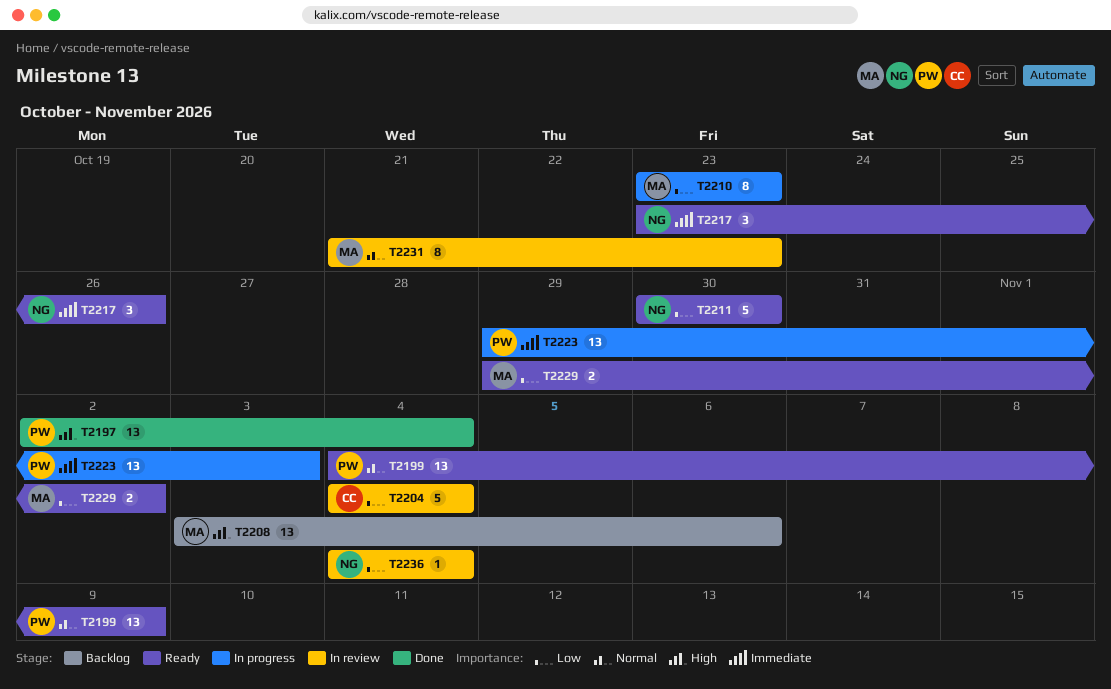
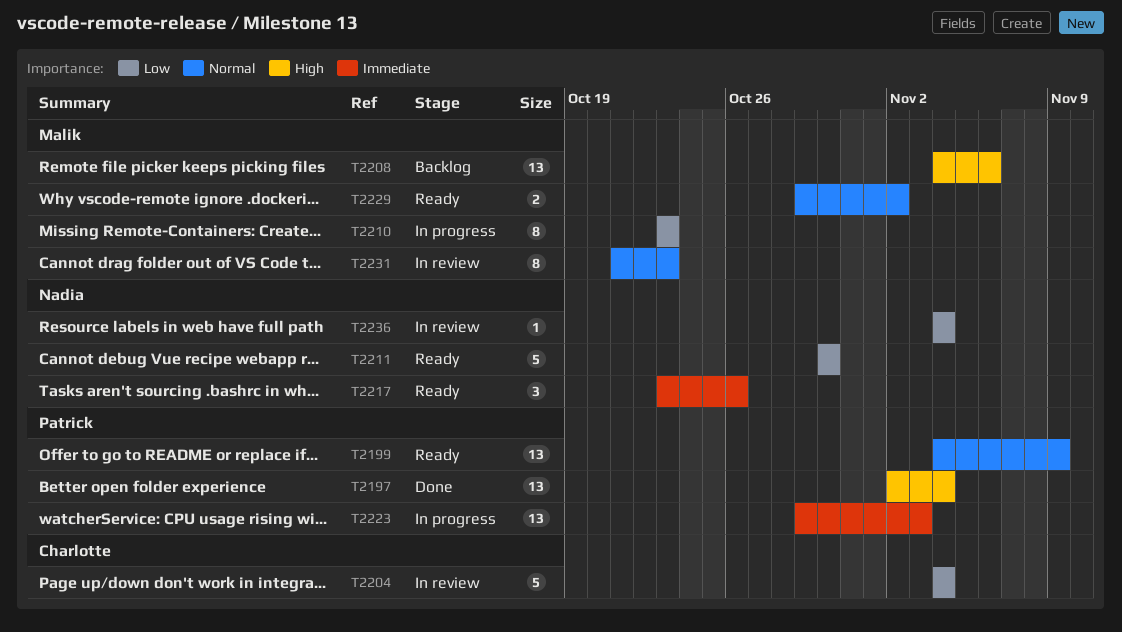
T2208, start: Nov 3 -> Nov 4
T2229, priority: Low -> Normal

